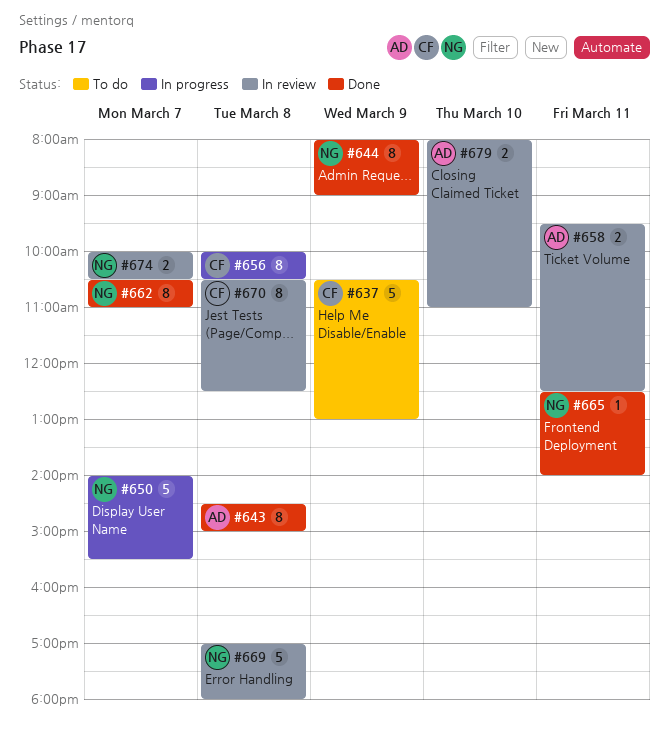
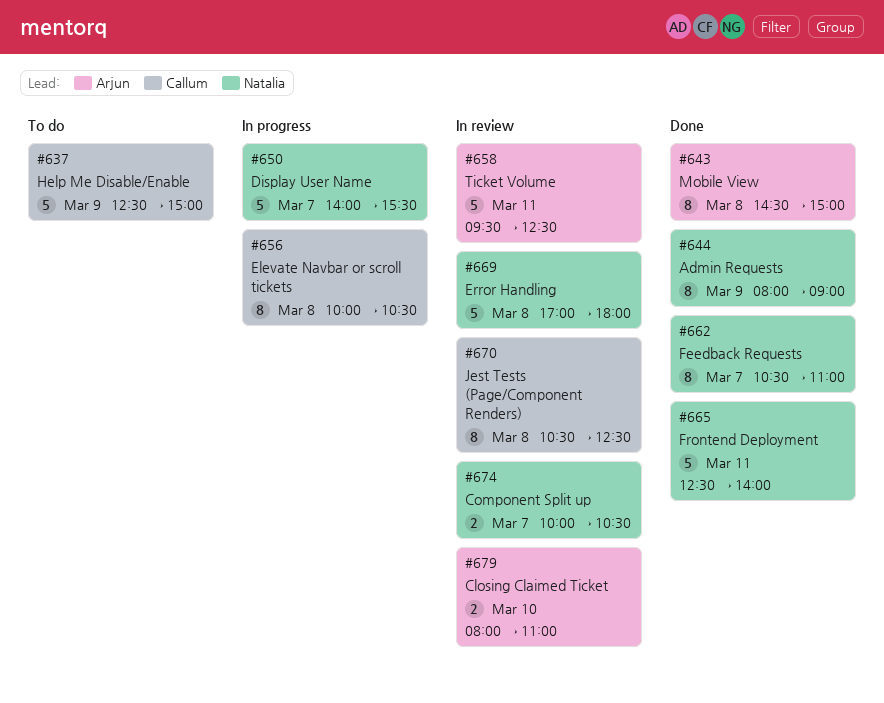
#637, begins: 10:30 -> 12:30
#637, ends: 13:00 -> 15:00
#658, estimate: 2 -> 5
#665, estimate: 1 -> 5

